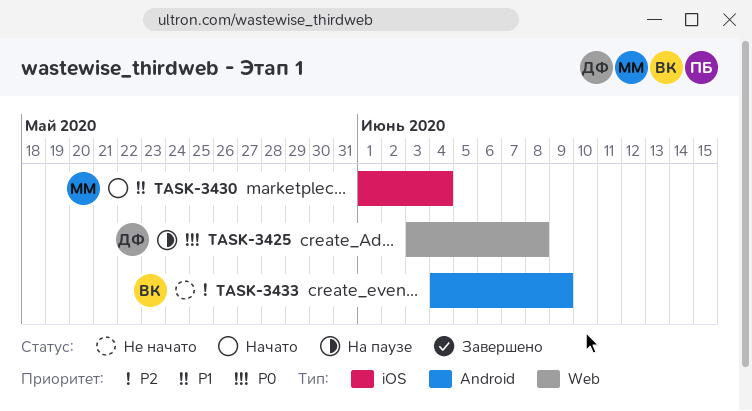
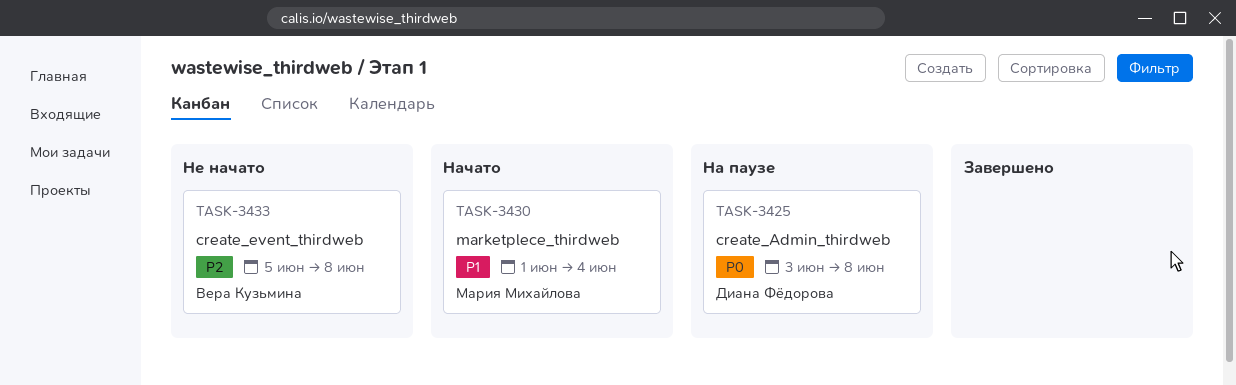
TASK-3433, start: Jun 4 -> Jun 5
TASK-3433, due: Jun 9 -> Jun 8

